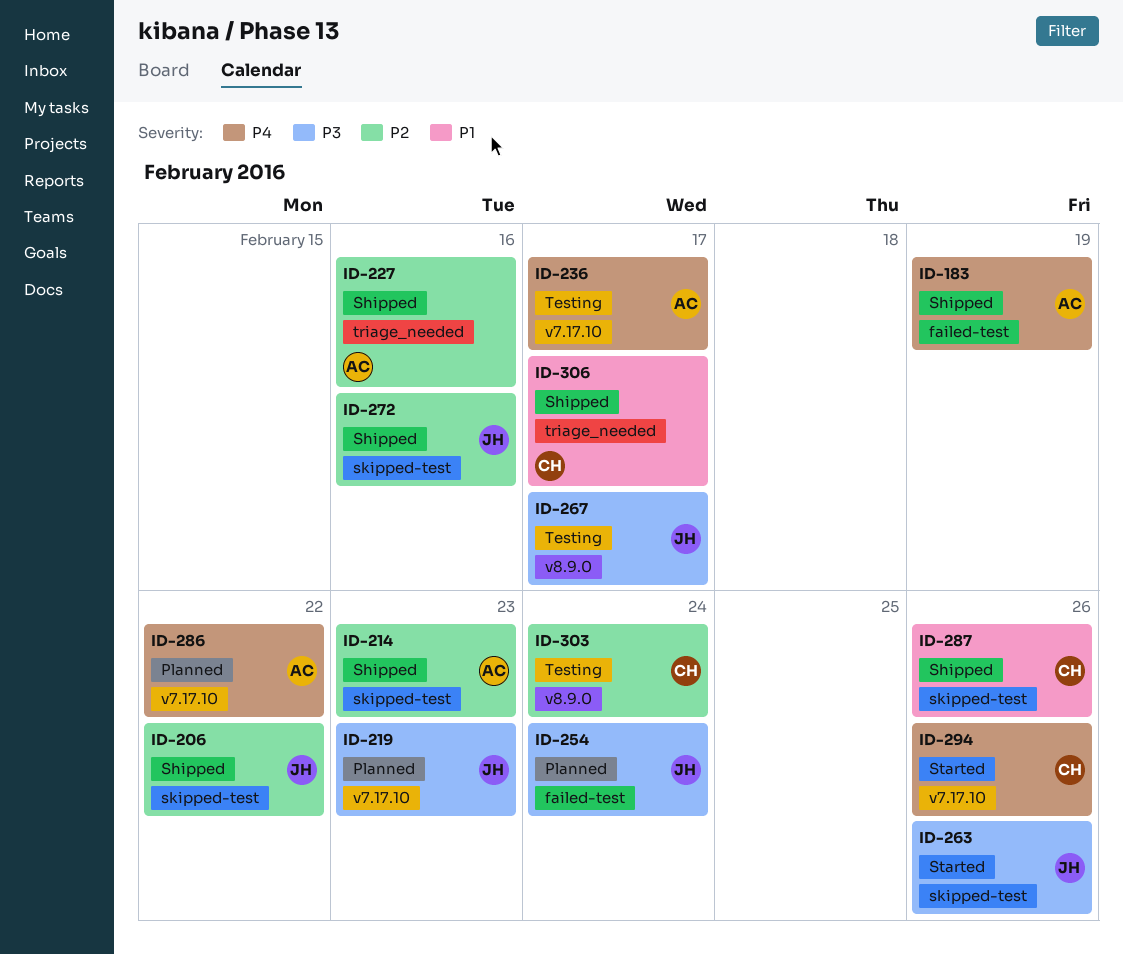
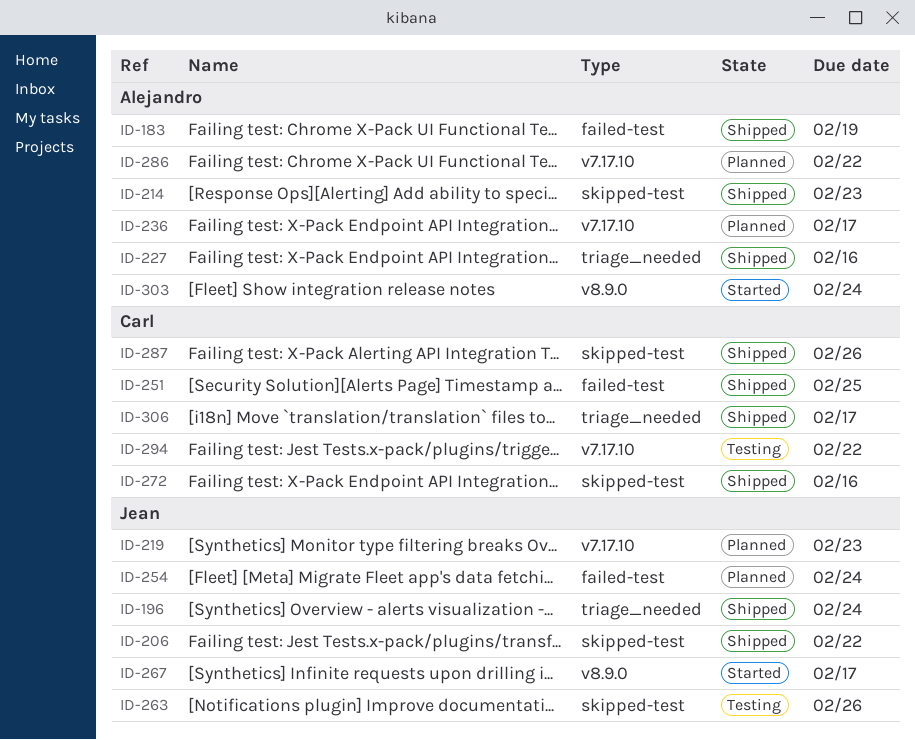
ID-196: none -> present
ID-236, status: Testing -> Planned
ID-251: none -> present
ID-263, status: Started -> Testing
ID-267, status: Testing -> Started
ID-272, owner: Jean -> Carl
ID-294, status: Started -> Testing
ID-294, due: Feb 26 -> Feb 22
ID-303, status: Testing -> Started
ID-303, owner: Carl -> Alejandro

